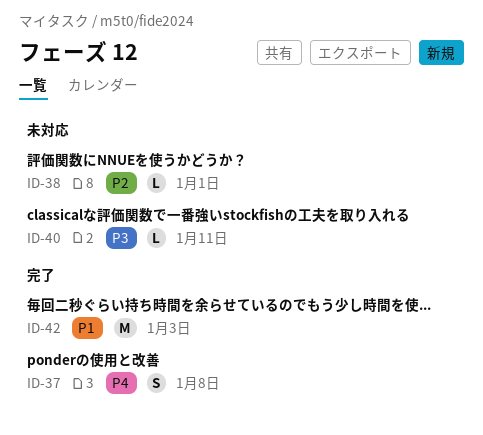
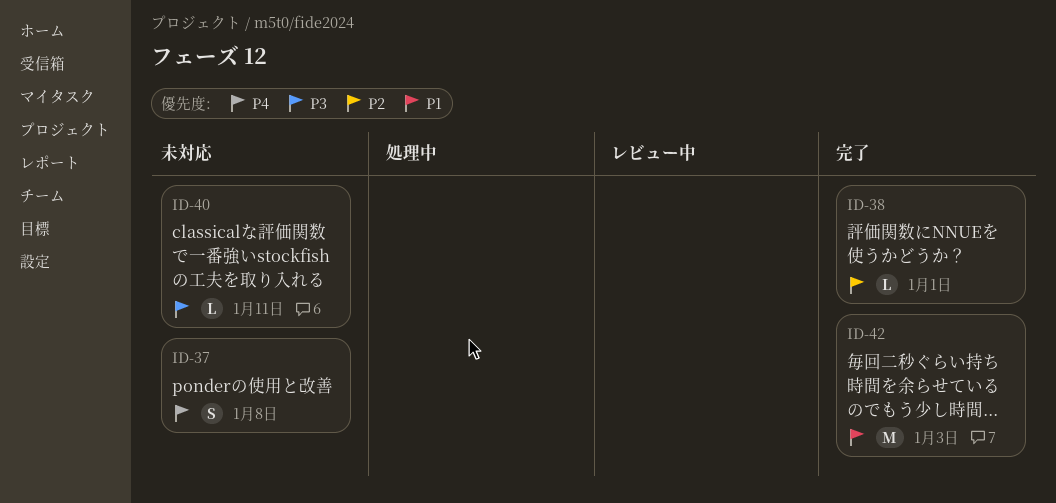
ID-37, status: 完了 -> 未対応
ID-38, status: 未対応 -> 完了

